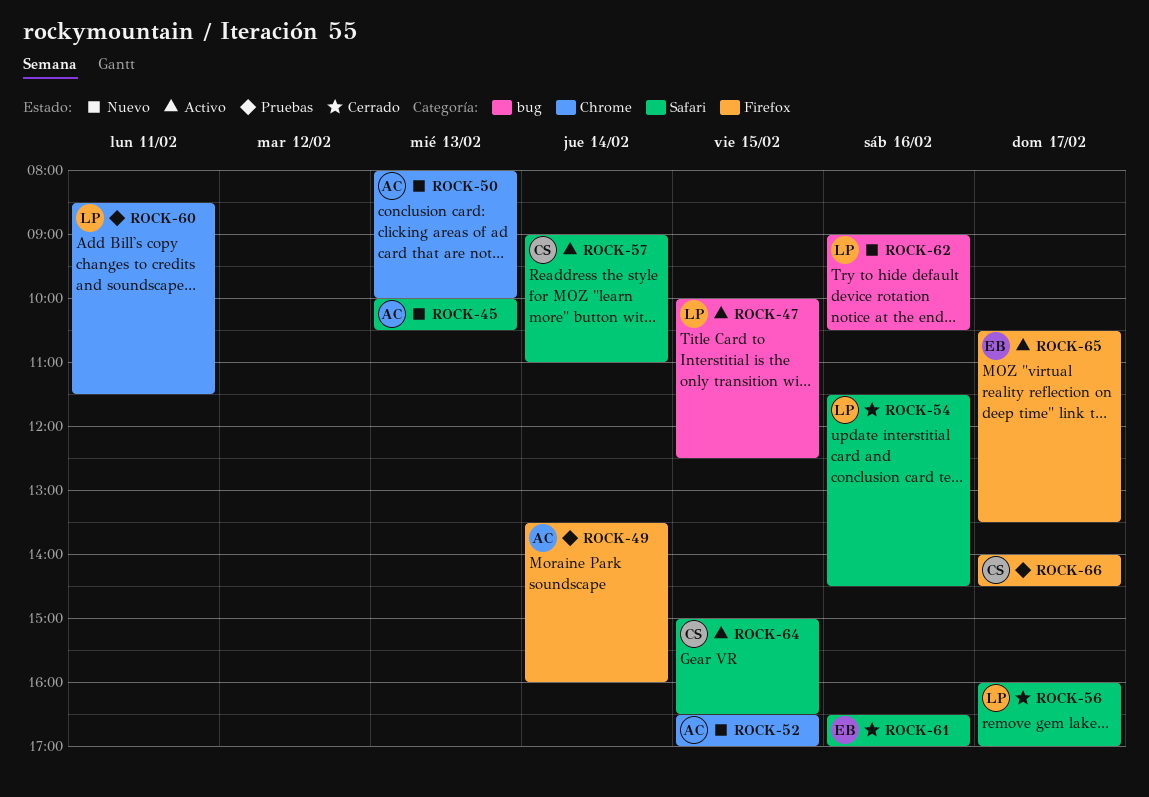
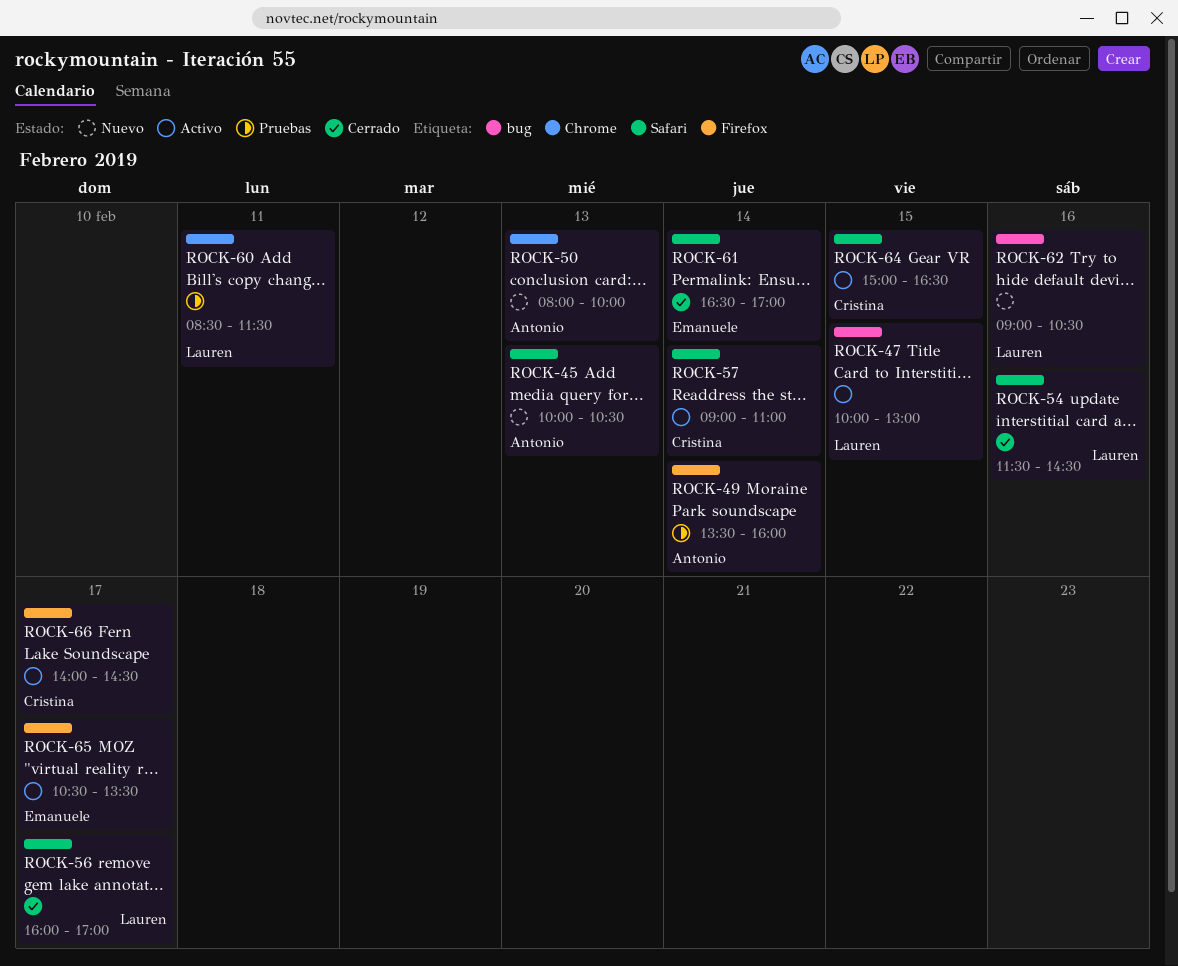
ROCK-47, ends: 12:30 -> 13:00
ROCK-52: present -> none
ROCK-61, day: Feb 16 -> Feb 14
ROCK-66, status: Pruebas -> Activo

